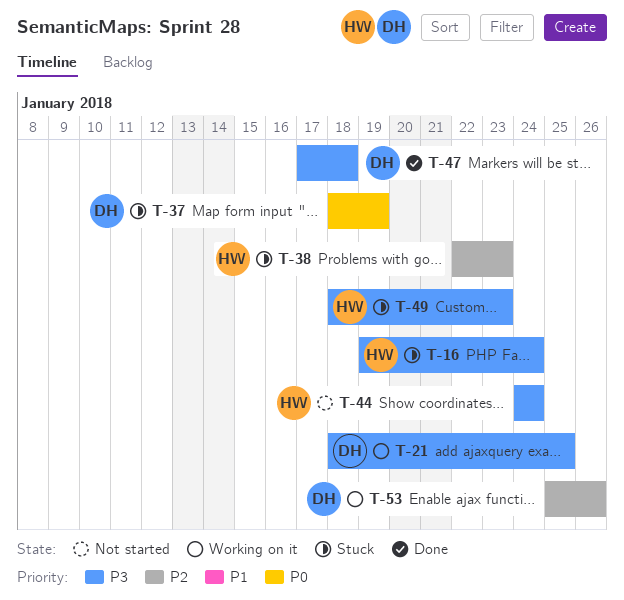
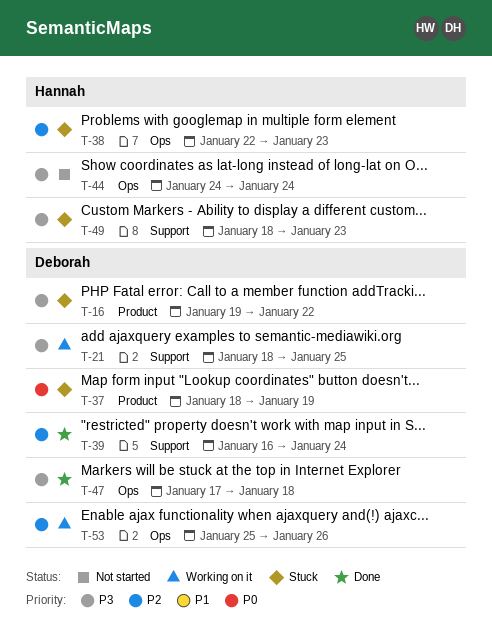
T-16, owner: Hannah -> Deborah
T-16, due: Jan 24 -> Jan 22
T-39: none -> present

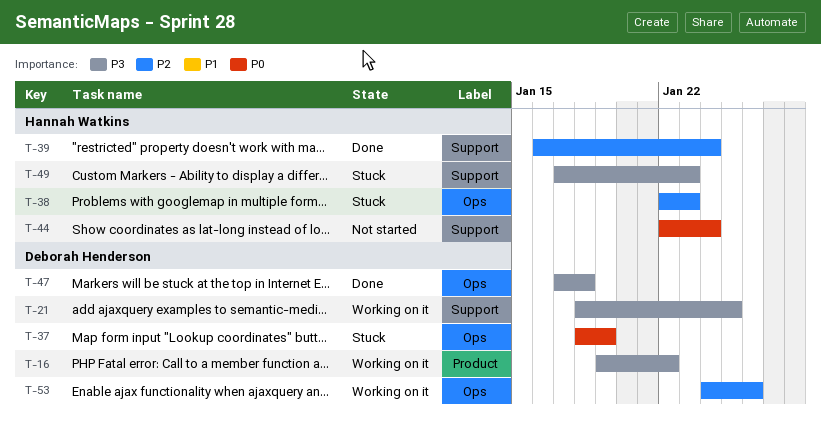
T-16, status: Stuck -> Working on it
T-37, label: Product -> Ops
T-39, owner: Deborah Henderson -> Hannah Watkins
T-44, priority: P3 -> P0
T-44, label: Ops -> Support
T-44, start: Jan 24 -> Jan 22
T-49, start: Jan 18 -> Jan 17
T-53, start: Jan 25 -> Jan 24

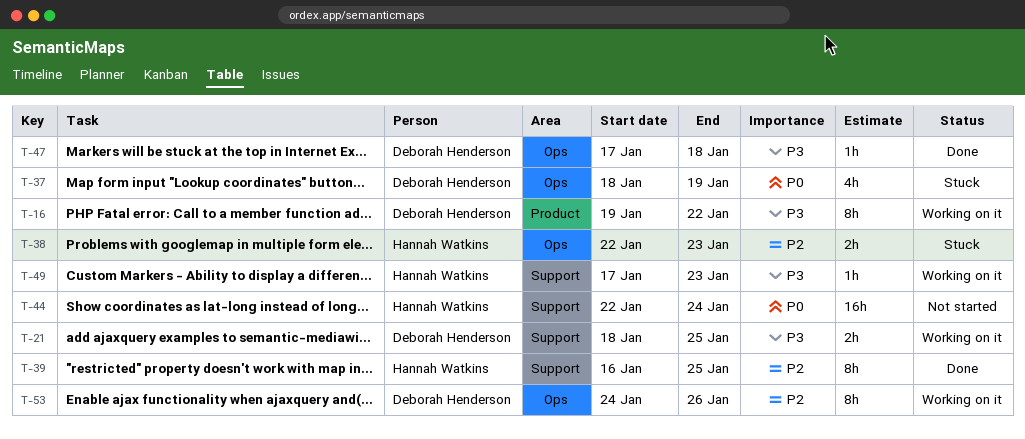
T-39, due: Jan 24 -> Jan 25
T-49, status: Stuck -> Working on it

